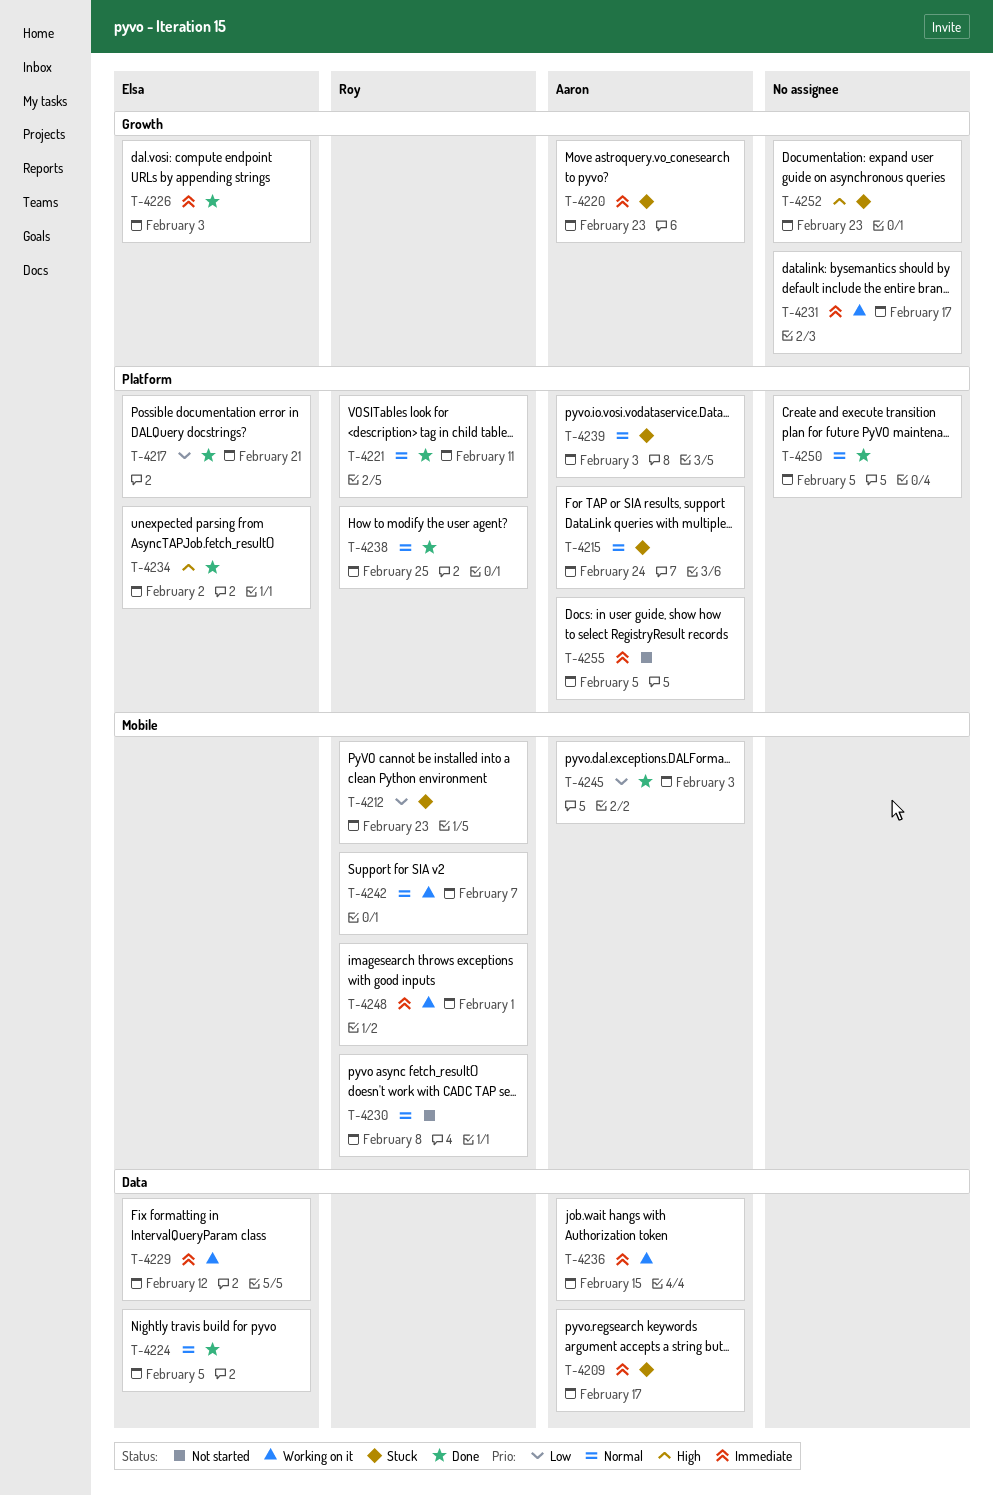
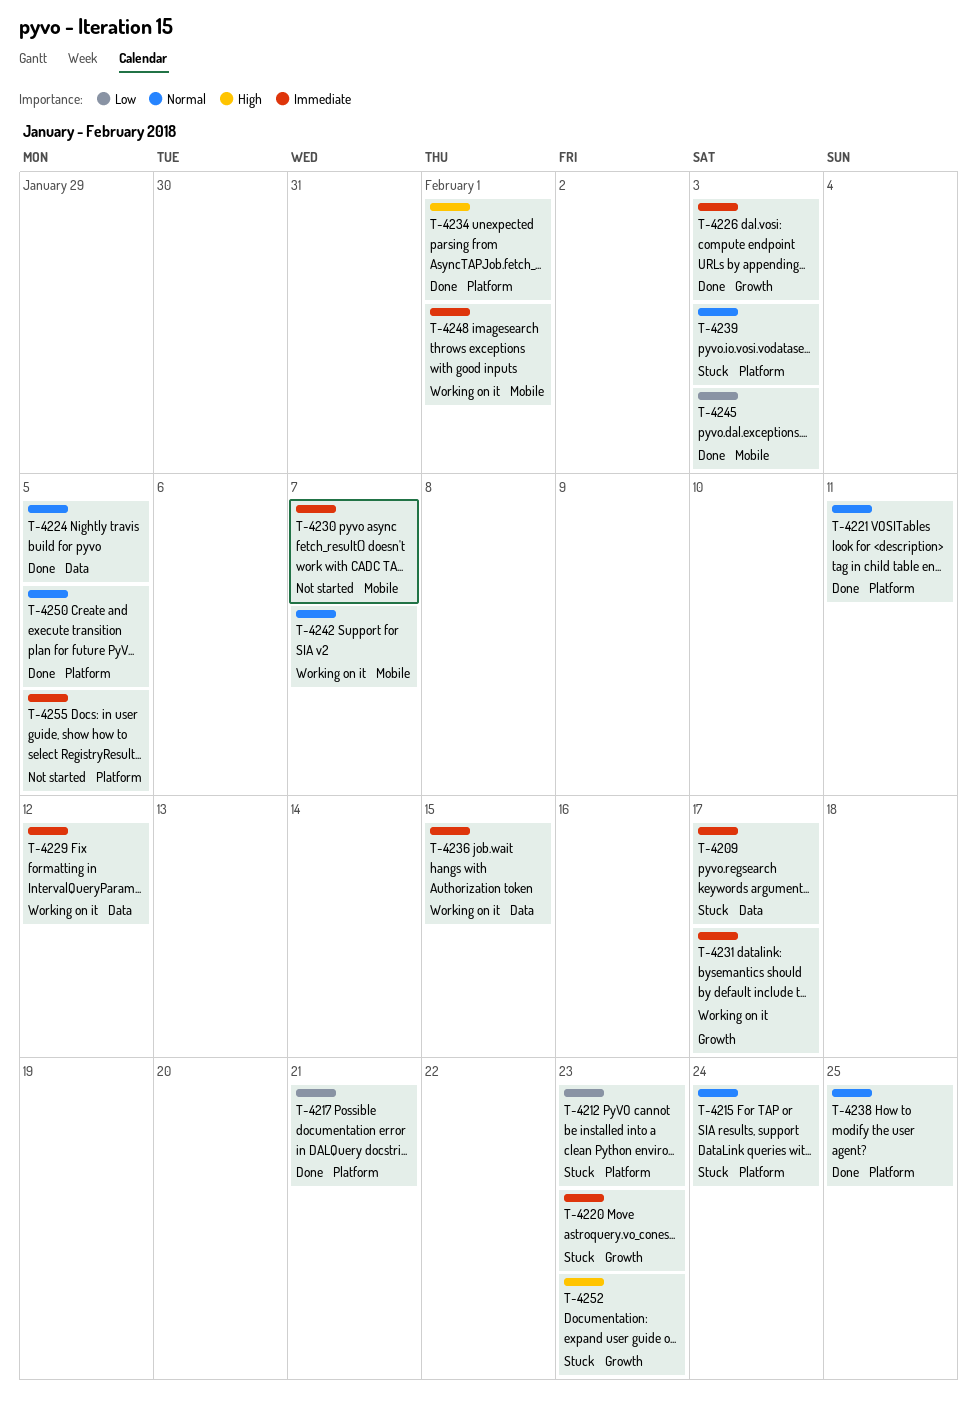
T-4212, label: Mobile -> Platform
T-4230, priority: Normal -> Immediate
T-4230, due: Feb 8 -> Feb 7
T-4234, due: Feb 2 -> Feb 1

